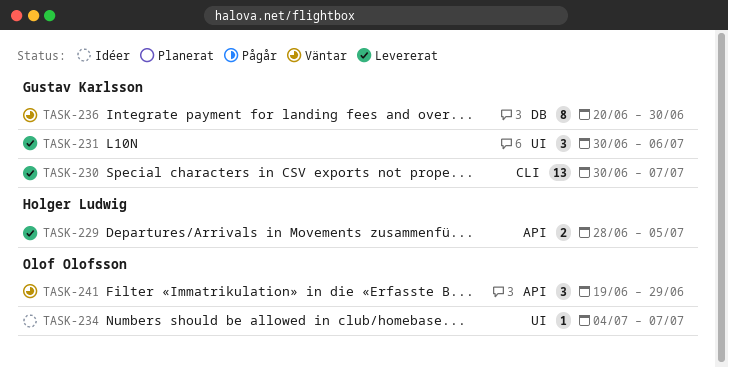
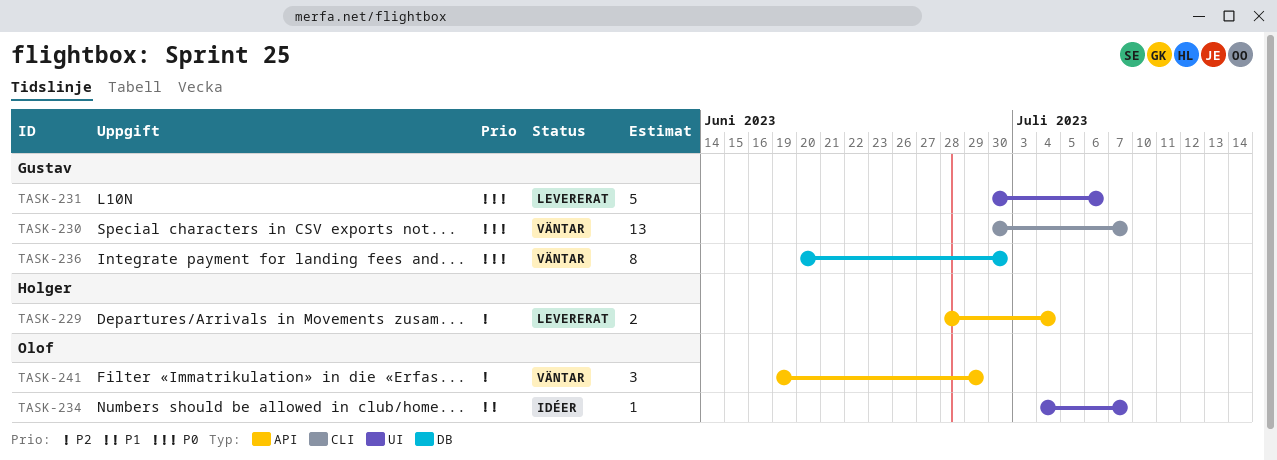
TASK-229, due: Jul 5 -> Jul 4
TASK-230, status: Levererat -> Väntar
TASK-231, estimate: 3 -> 5

